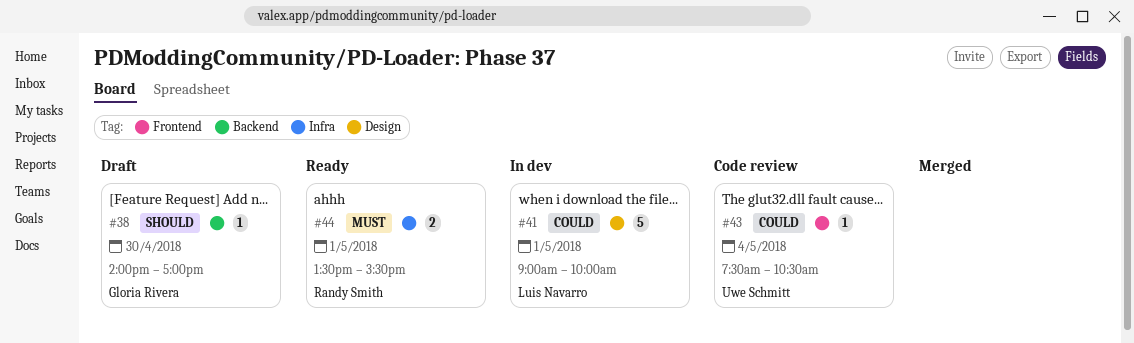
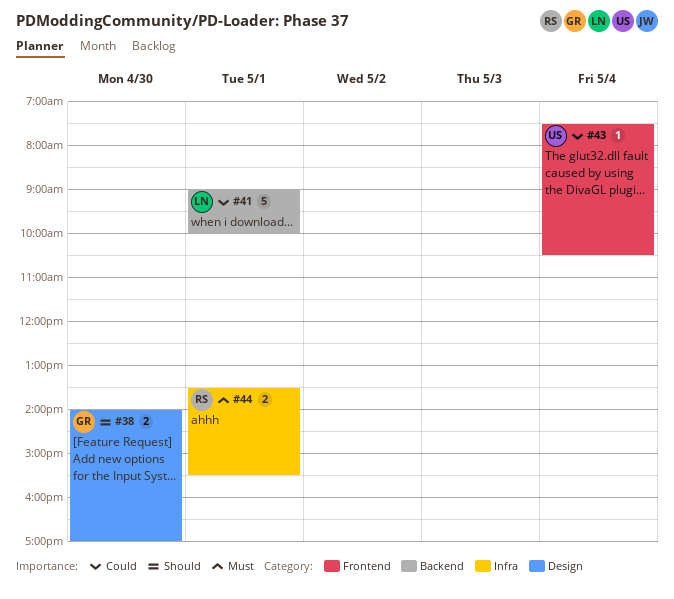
#38, label: Backend -> Design
#38, estimate: 1 -> 2
#41, label: Design -> Backend

